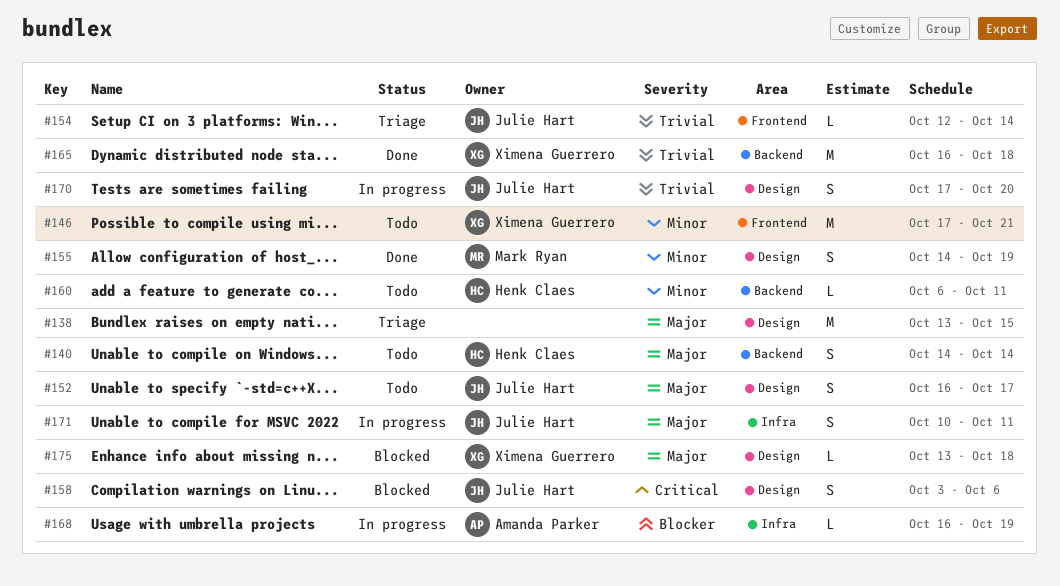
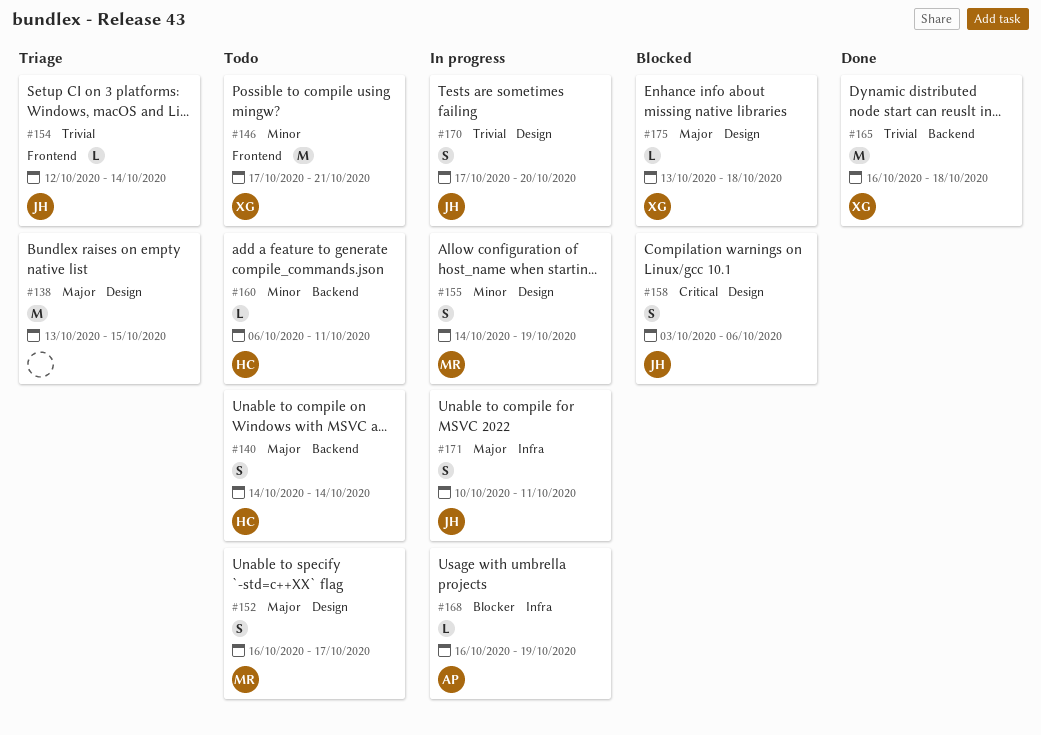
#152, owner: Julie Hart -> Mark Ryan
#155, status: Done -> In progress

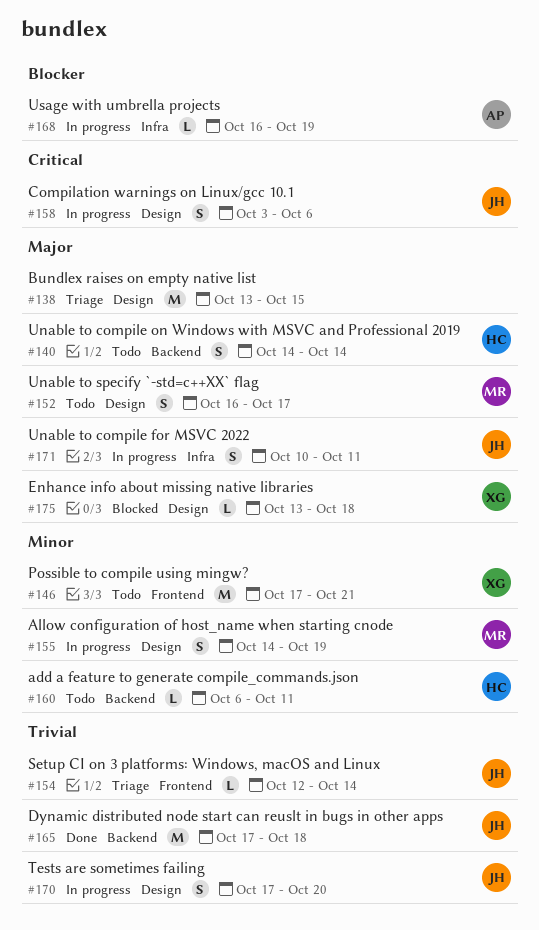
#158, status: Blocked -> In progress
#165, owner: XG -> JH
#165, start: Oct 16 -> Oct 17

